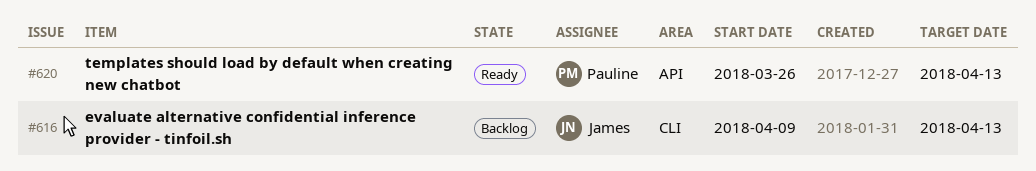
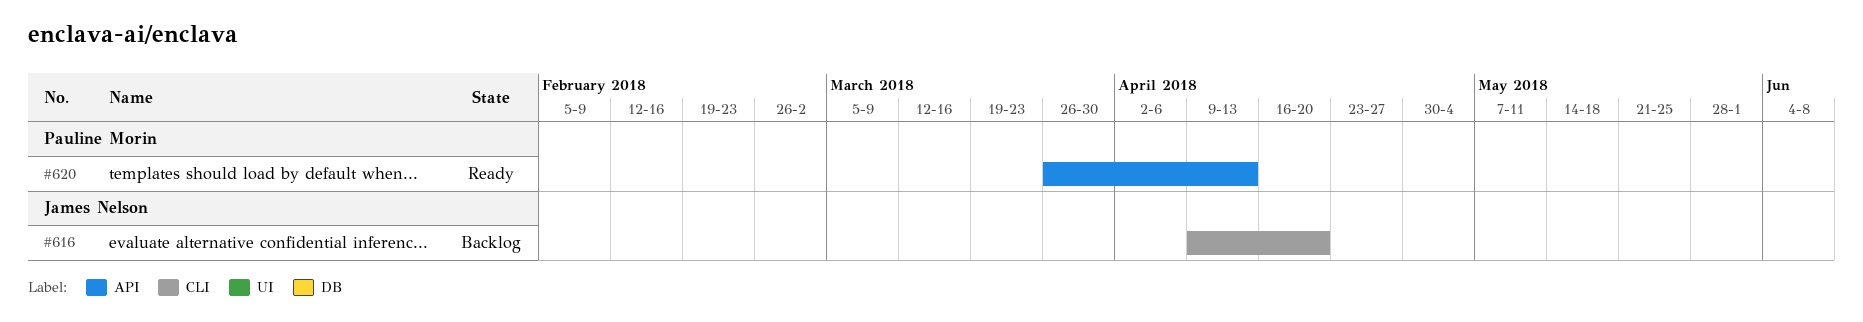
#616, due: Apr 13 -> Apr 20

